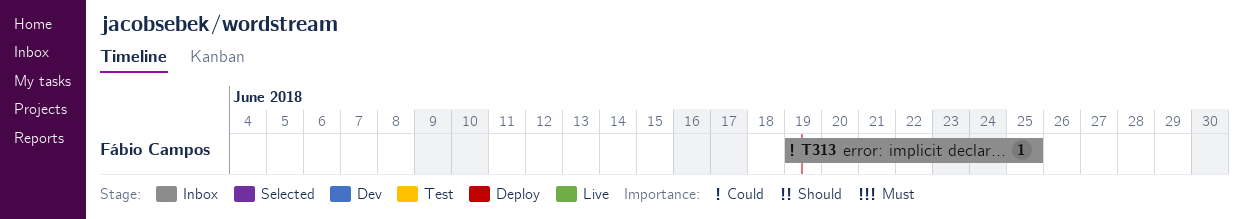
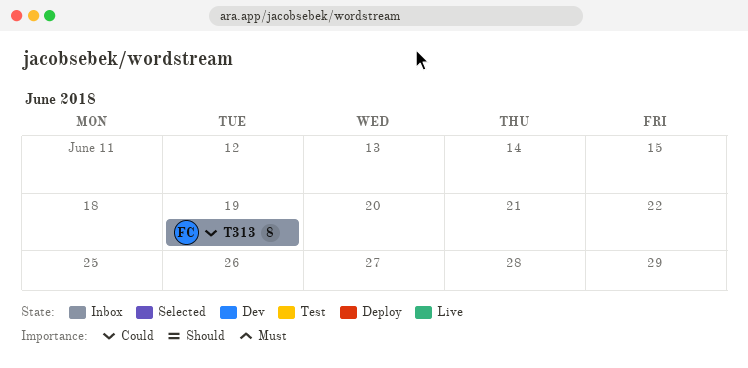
T313, estimate: 1 -> 8
T313, due: Jun 25 -> Jun 19

